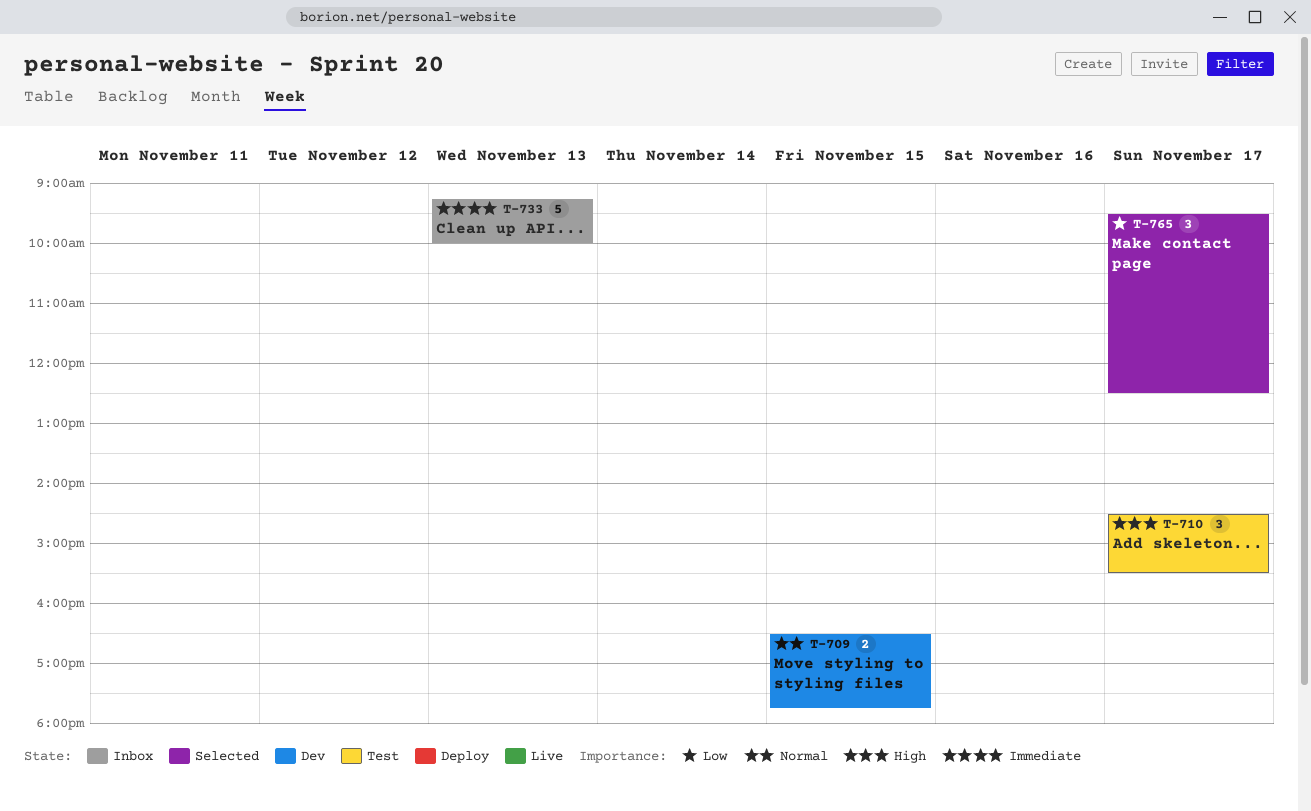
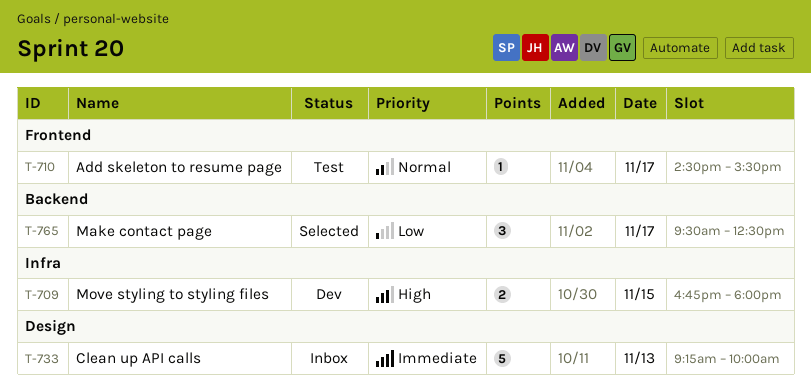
T-709, priority: Normal -> High
T-709, begins: 16:30 -> 16:45
T-709, ends: 17:45 -> 18:00
T-710, priority: High -> Normal
T-710, estimate: 3 -> 1

